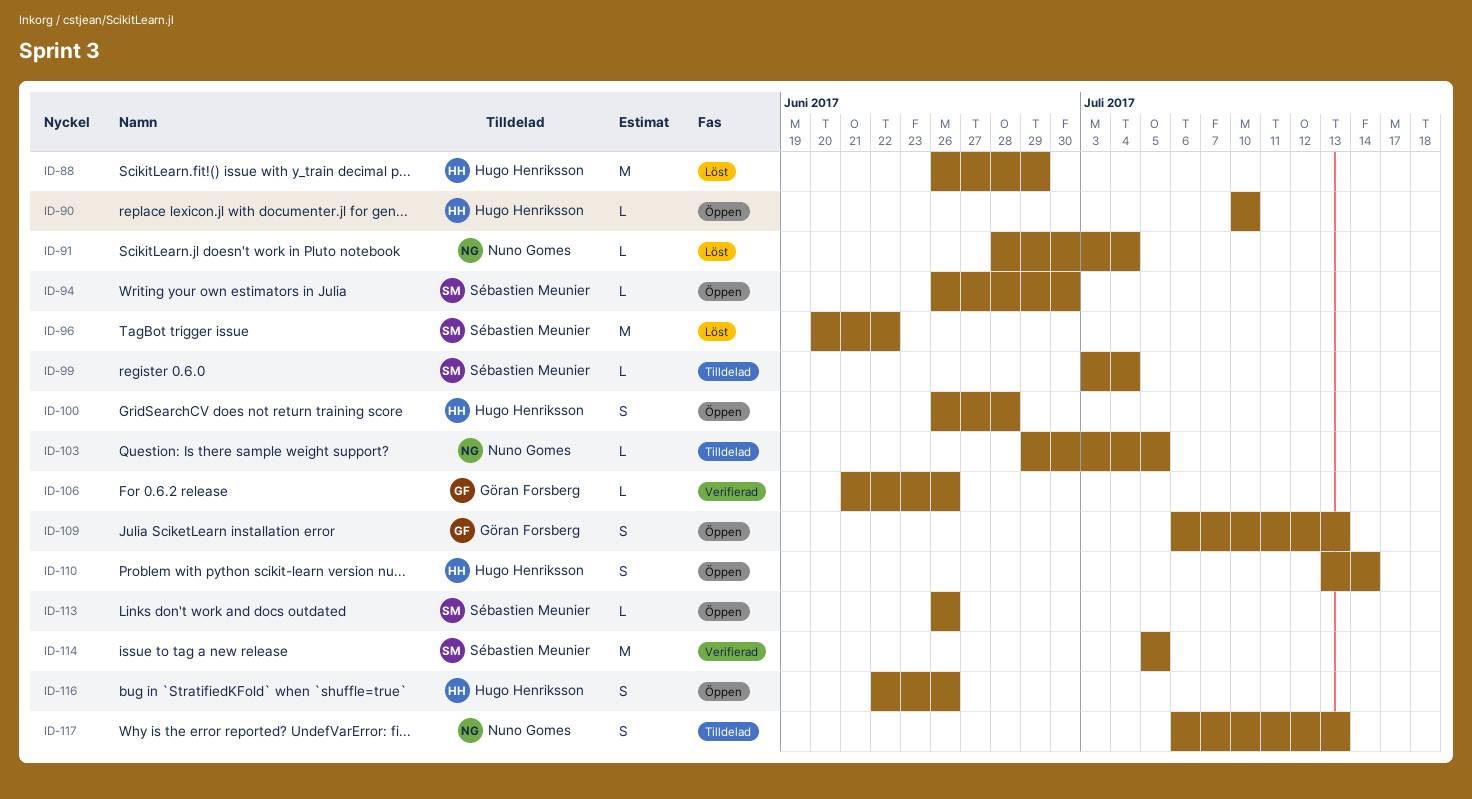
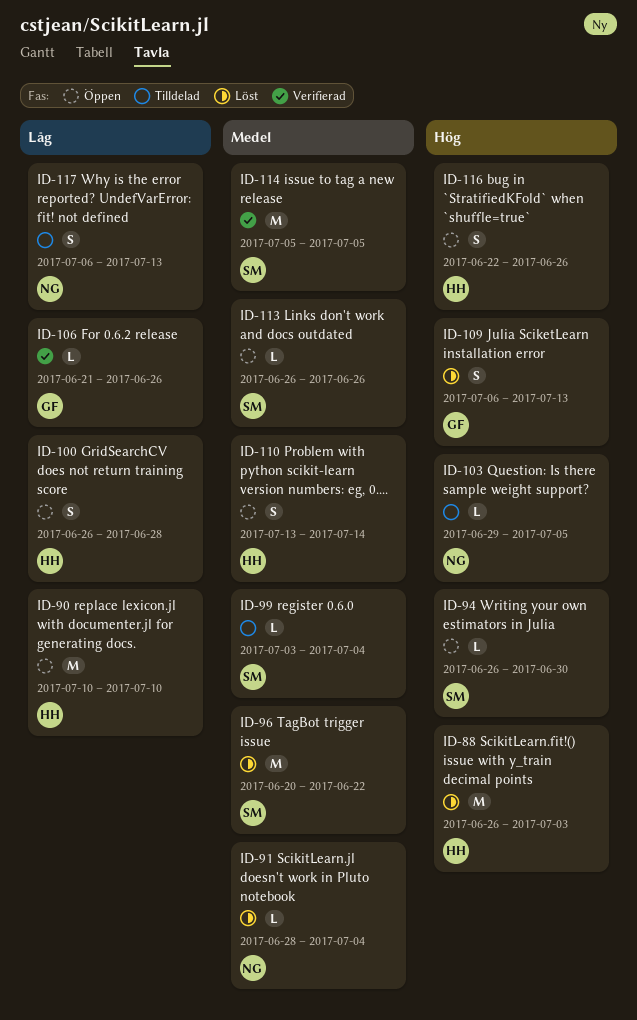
ID-88, due: Jun 29 -> Jul 3
ID-90, estimate: L -> M
ID-109, status: Öppen -> Löst

